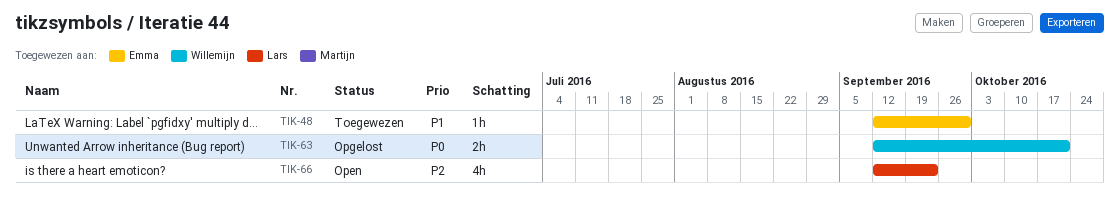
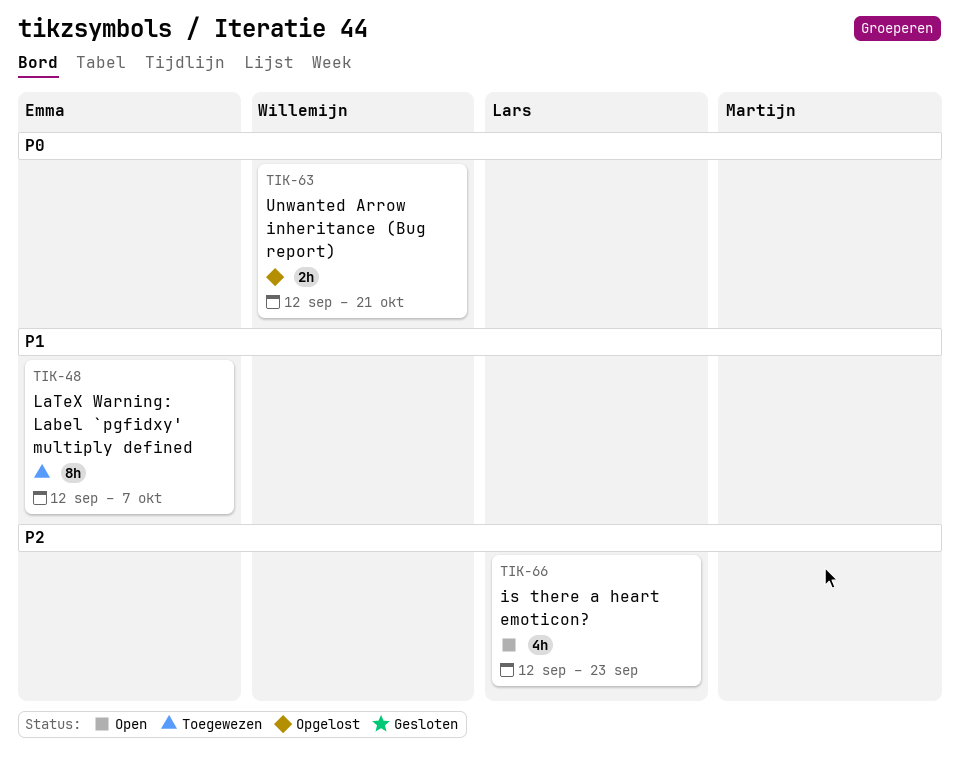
TIK-48, estimate: 1h -> 8h
TIK-48, due: Sep 30 -> Oct 7

